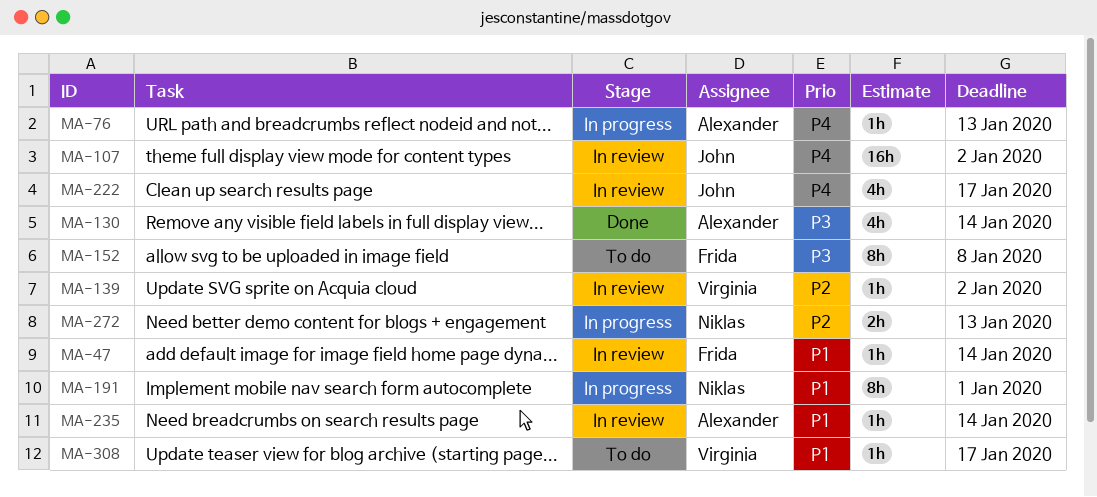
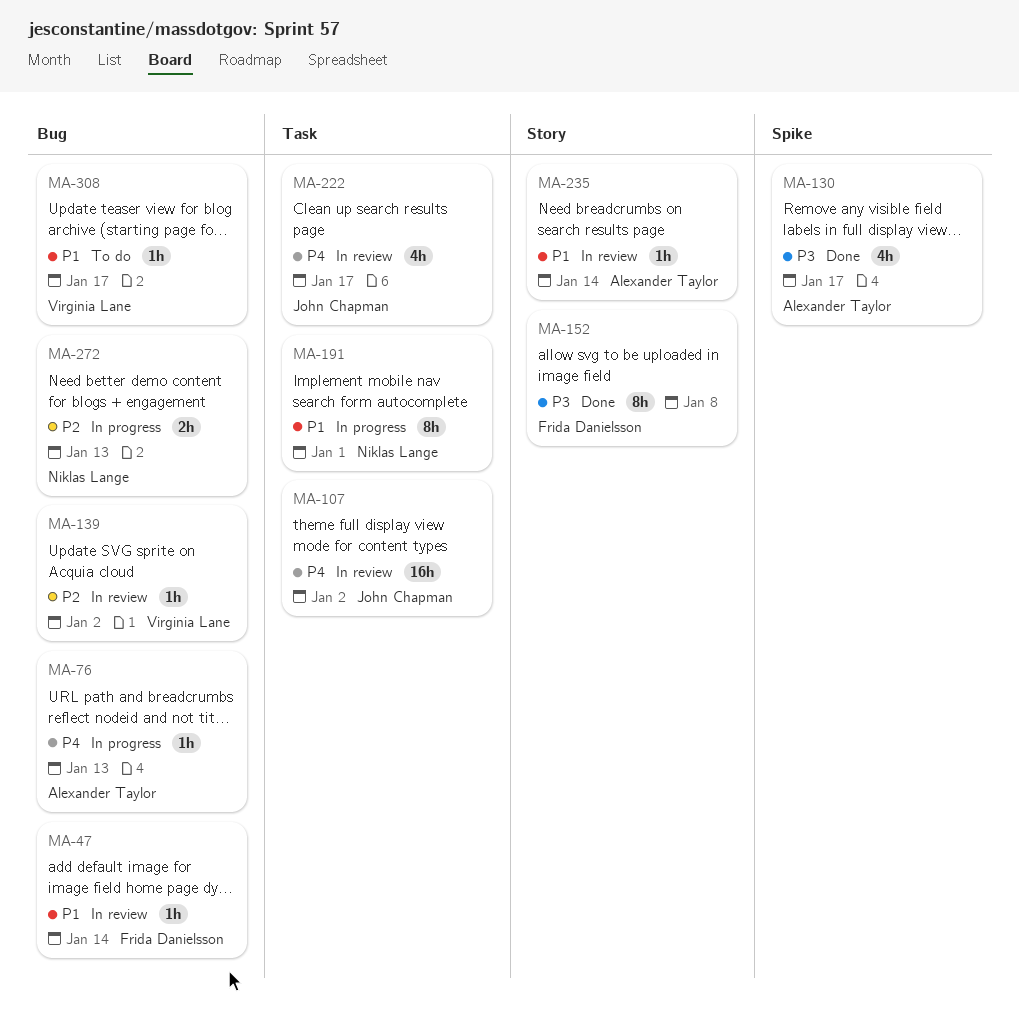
MA-130, due: Jan 14 -> Jan 17
MA-152, status: To do -> Done

